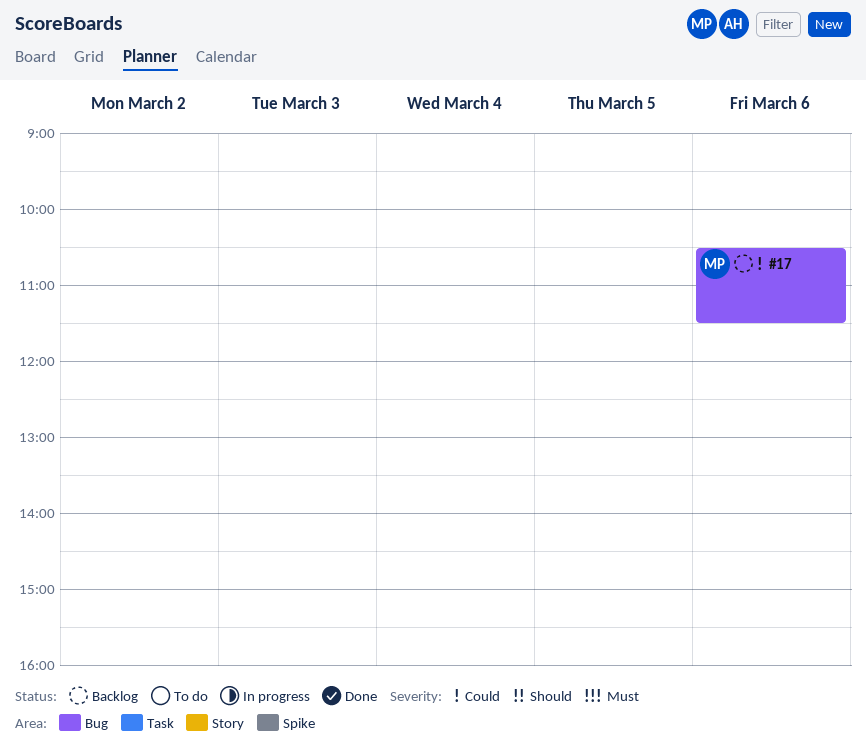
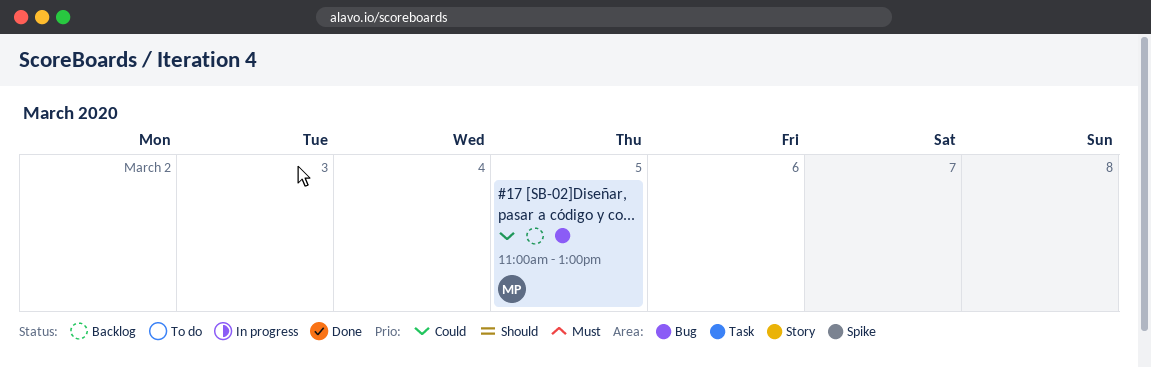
#17, day: Mar 6 -> Mar 5
#17, begins: 10:30 -> 11:00
#17, ends: 11:30 -> 13:00

